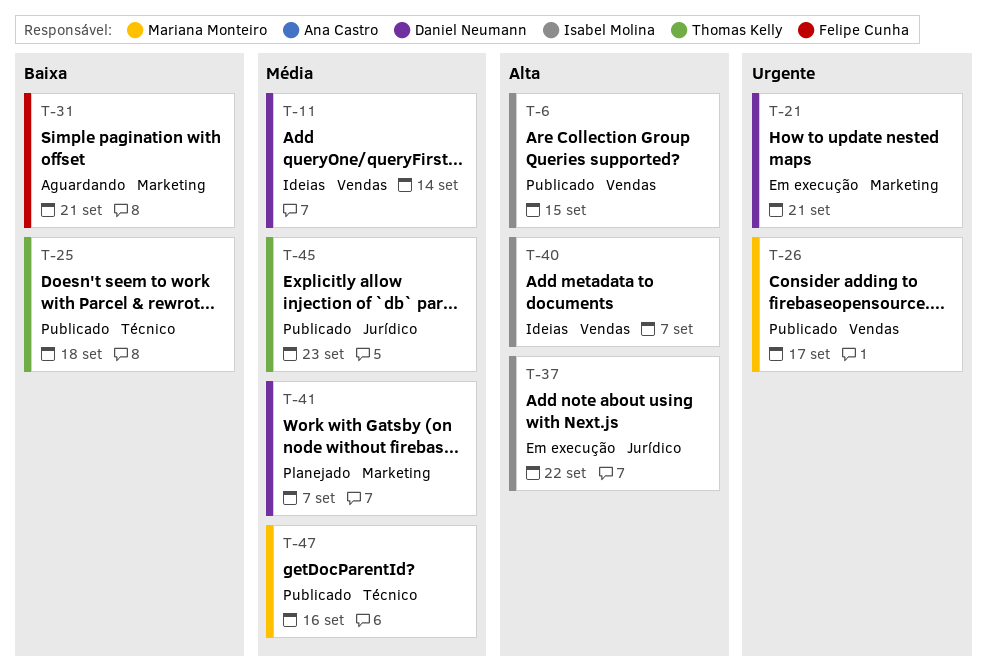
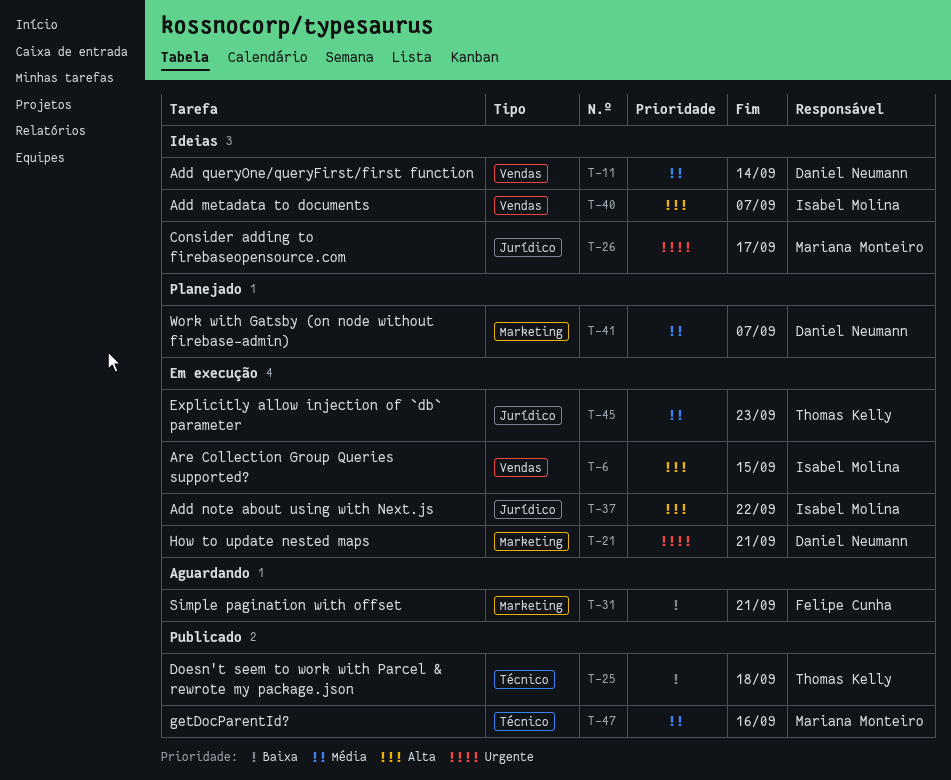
T-6, status: Publicado -> Em execução
T-26, status: Publicado -> Ideias
T-26, label: Vendas -> Jurídico
T-45, status: Publicado -> Em execução

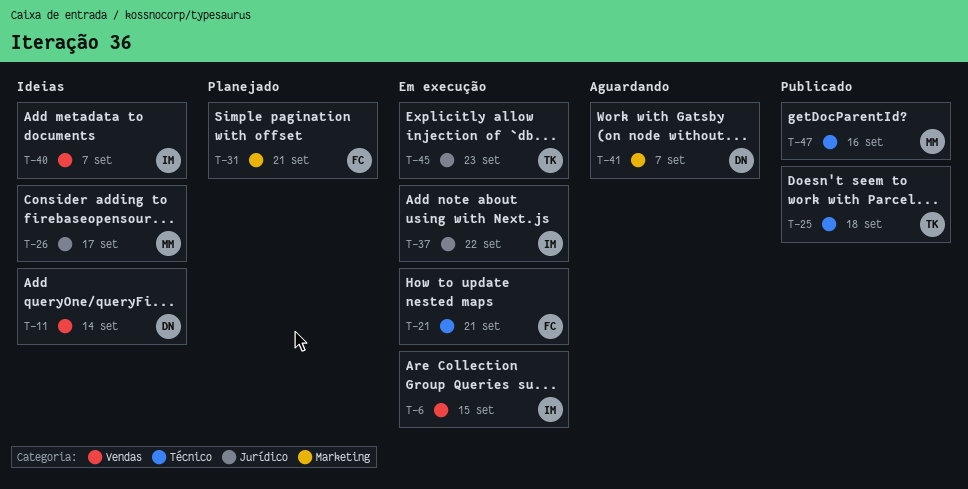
T-21, owner: Daniel Neumann -> Felipe Cunha
T-21, label: Marketing -> Técnico
T-31, status: Aguardando -> Planejado
T-41, status: Planejado -> Aguardando

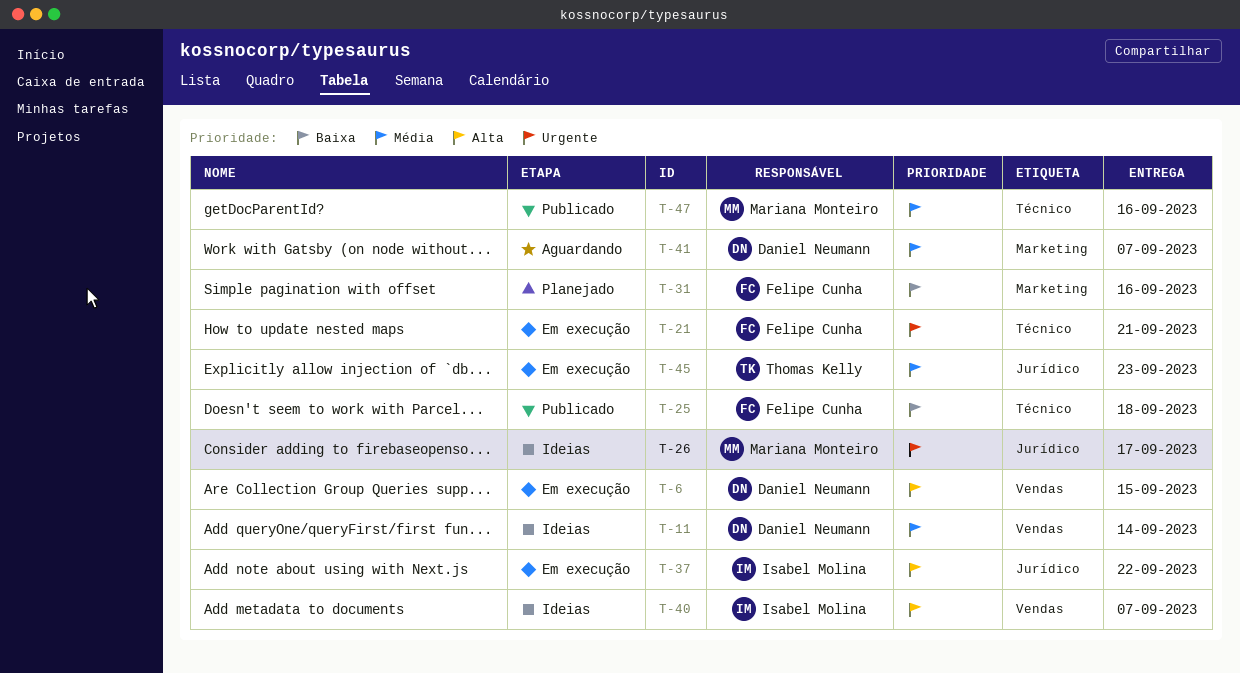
T-6, owner: Isabel Molina -> Daniel Neumann
T-25, owner: Thomas Kelly -> Felipe Cunha
T-31, due: Sep 21 -> Sep 16

